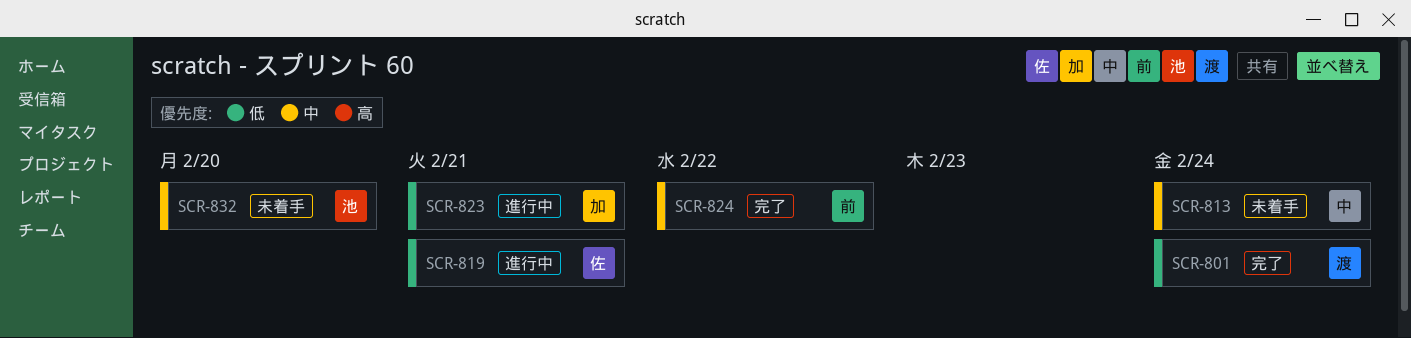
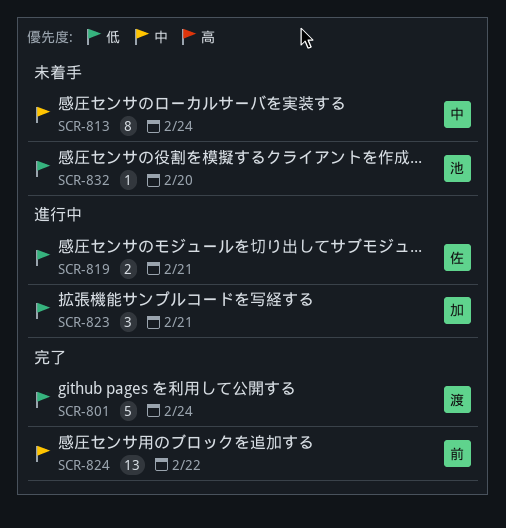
SCR-832, priority: 中 -> 低

